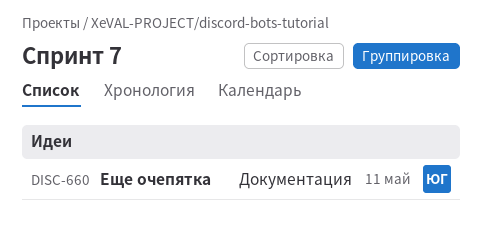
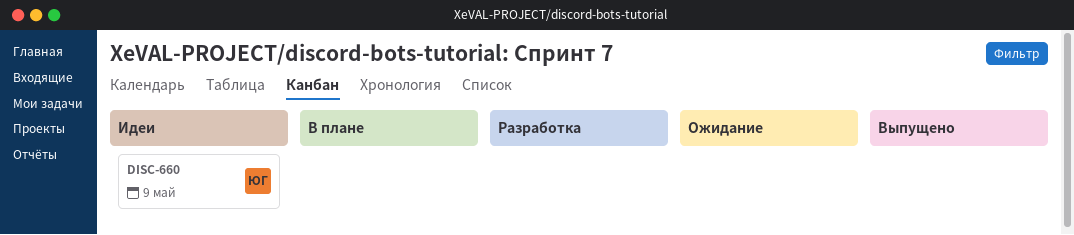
DISC-660, due: May 11 -> May 9

